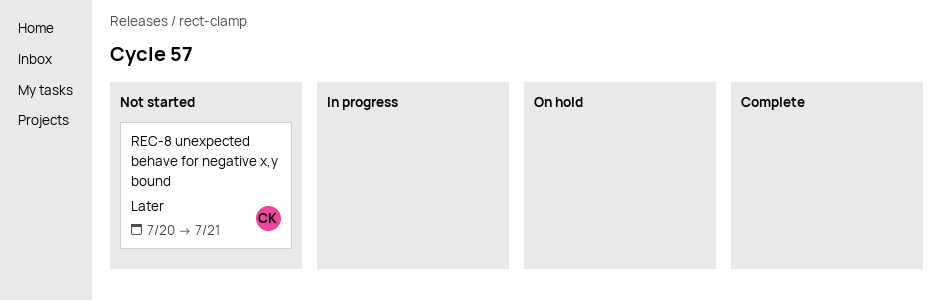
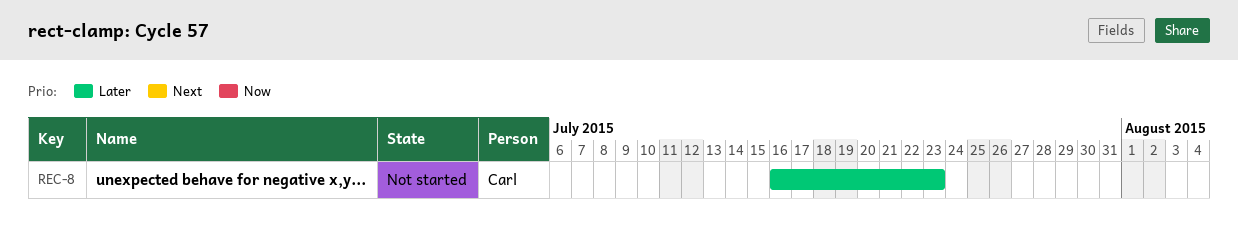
REC-8, start: Jul 20 -> Jul 16
REC-8, due: Jul 21 -> Jul 23

